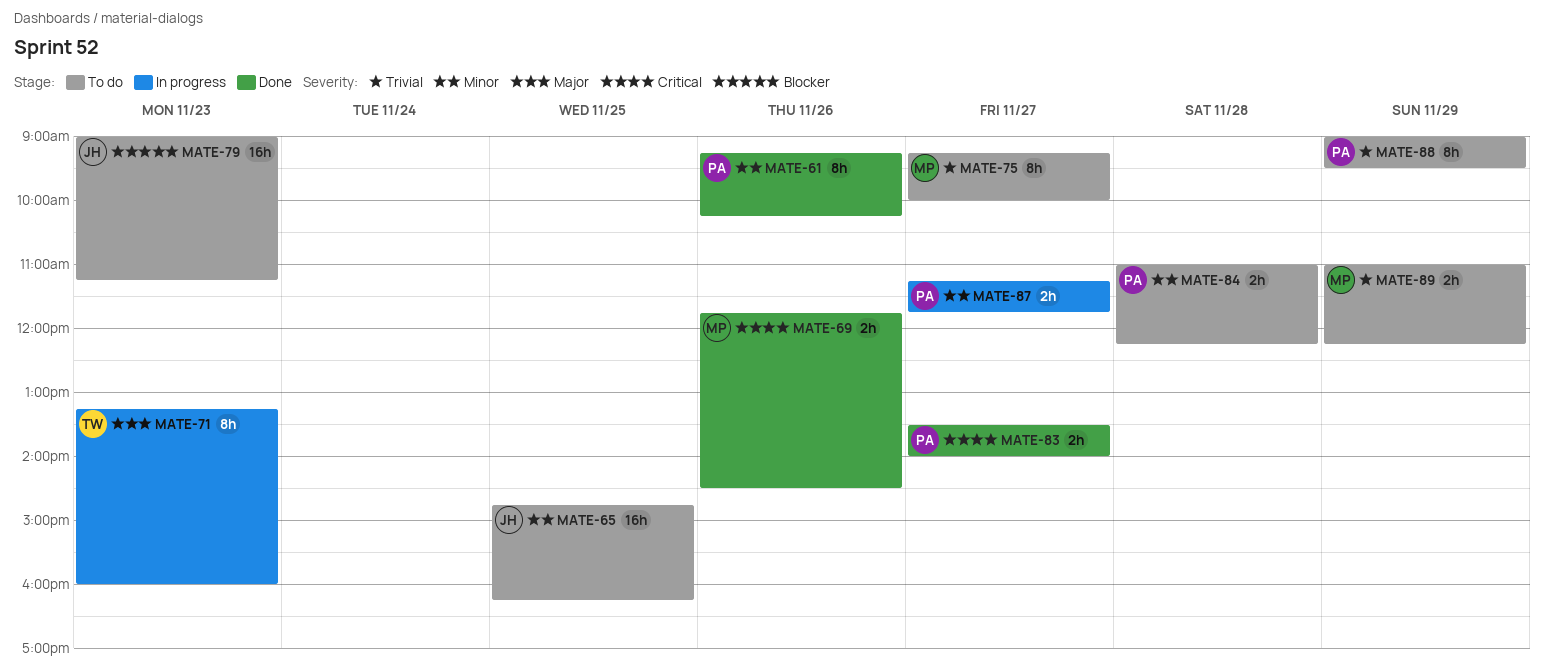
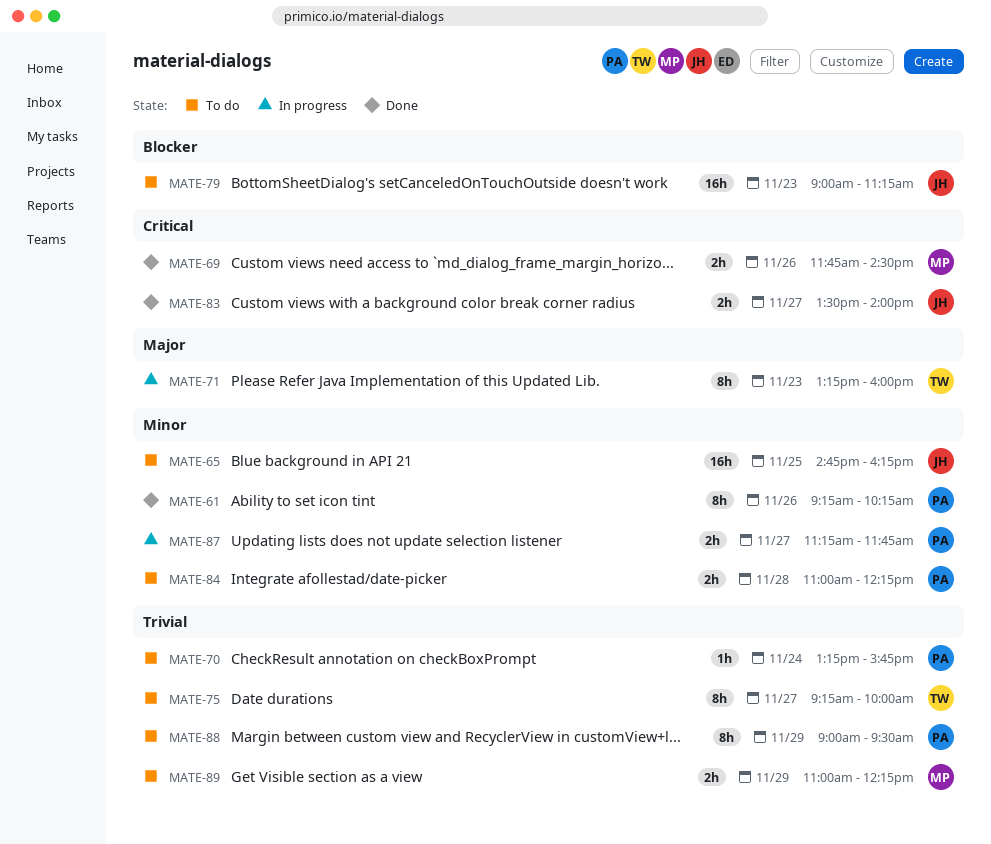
MATE-70: none -> present
MATE-75, owner: MP -> TW
MATE-83, owner: PA -> JH

